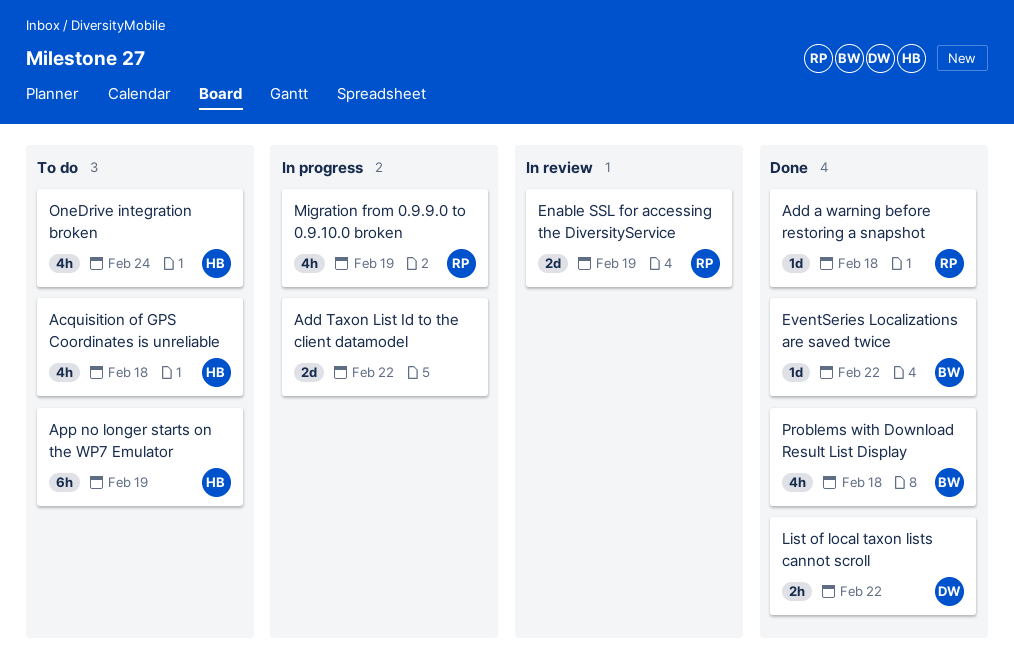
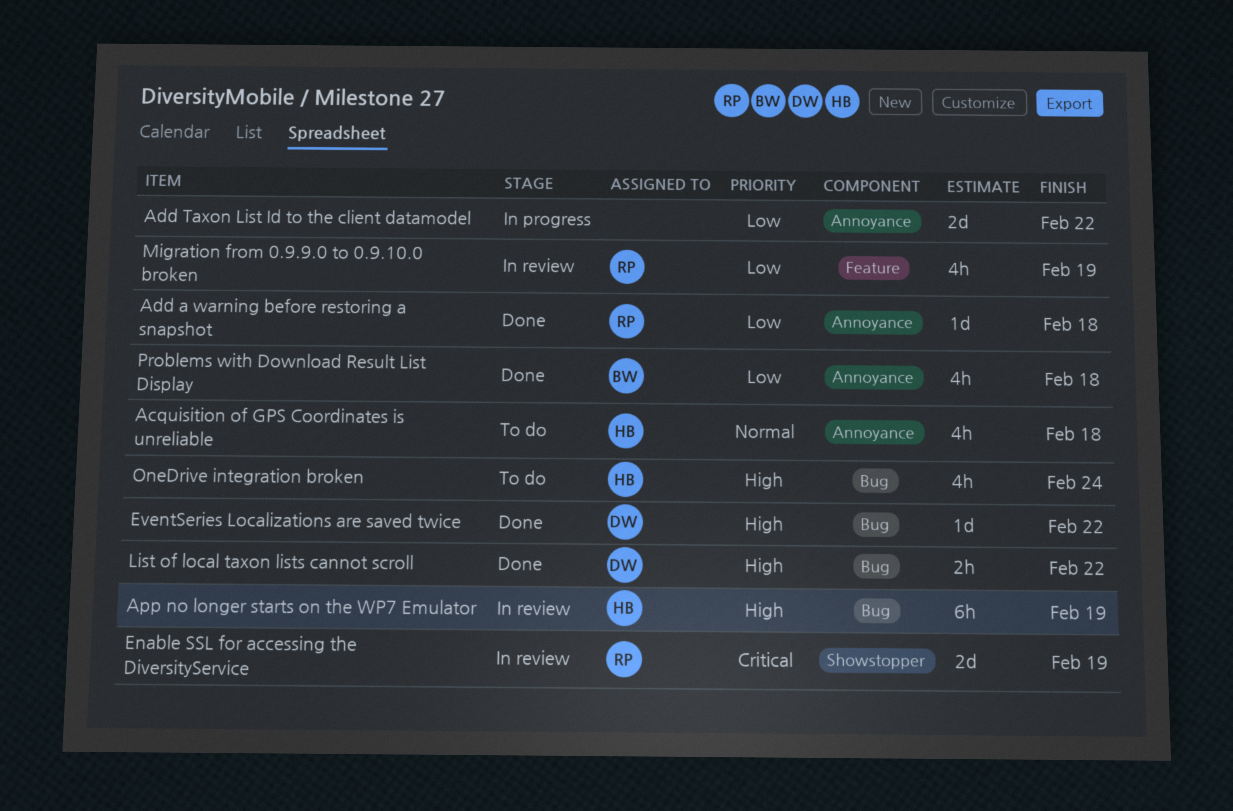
App no longer starts on the WP7 Emulator, status: To do -> In review
EventSeries Localizations are saved twice, owner: BW -> DW
Migration from 0.9.9.0 to 0.9.10.0 broken, status: In progress -> In review

